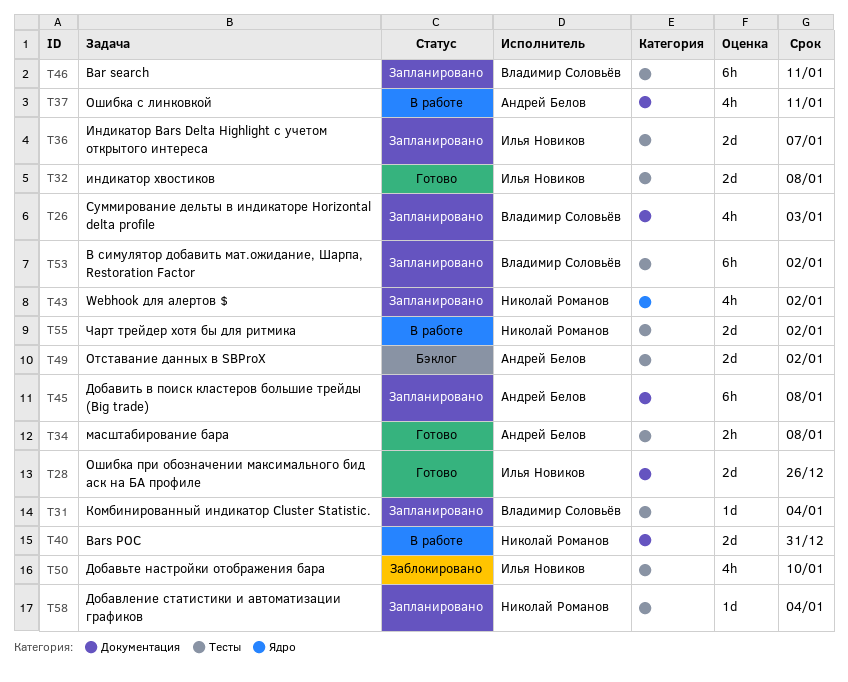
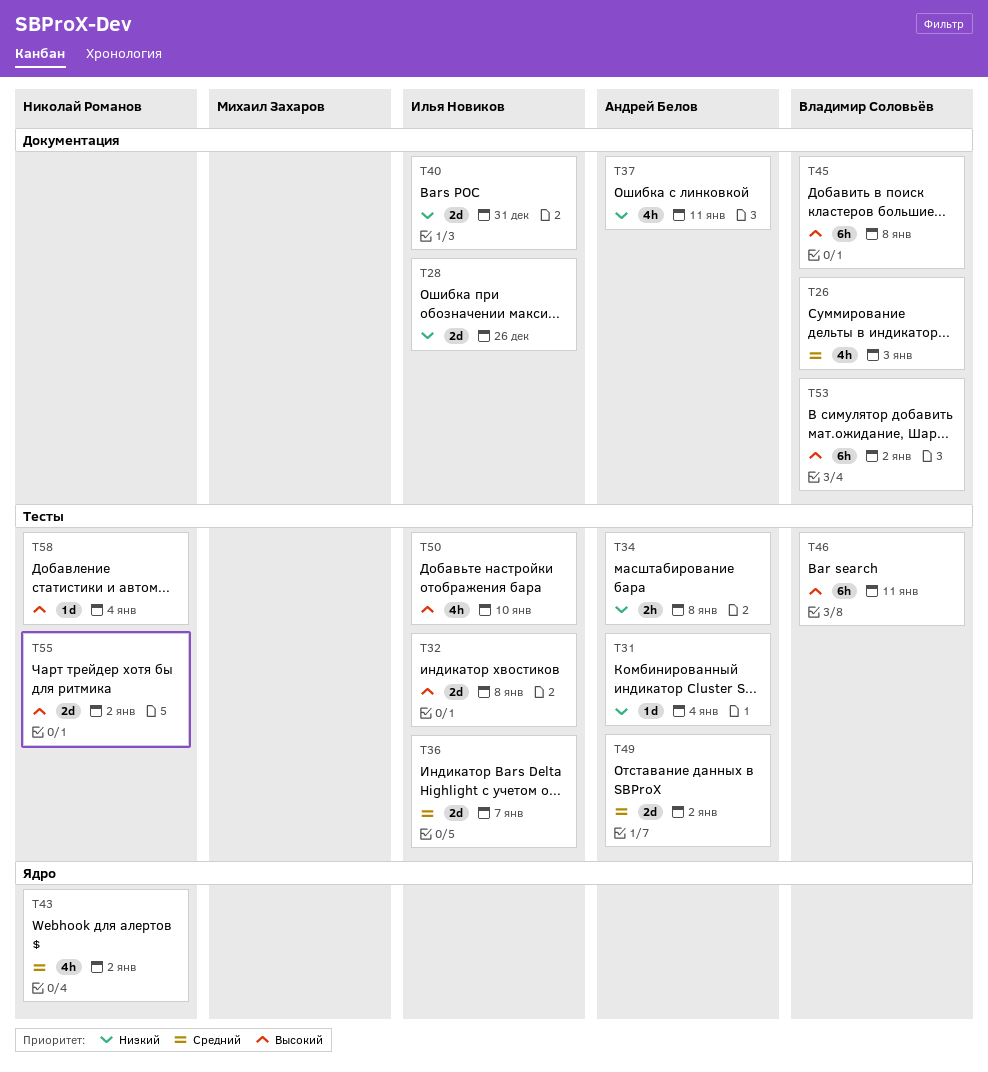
T31, owner: Владимир Соловьёв -> Андрей Белов
T40, owner: Николай Романов -> Илья Новиков
T45, owner: Андрей Белов -> Владимир Соловьёв
T53, label: Тесты -> Документация

